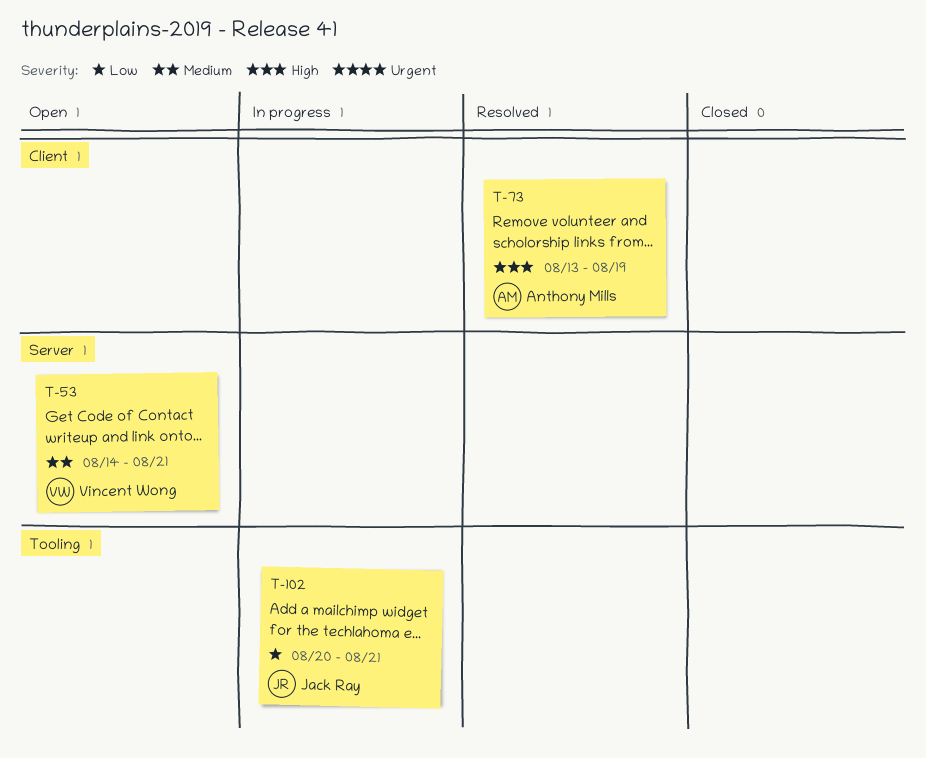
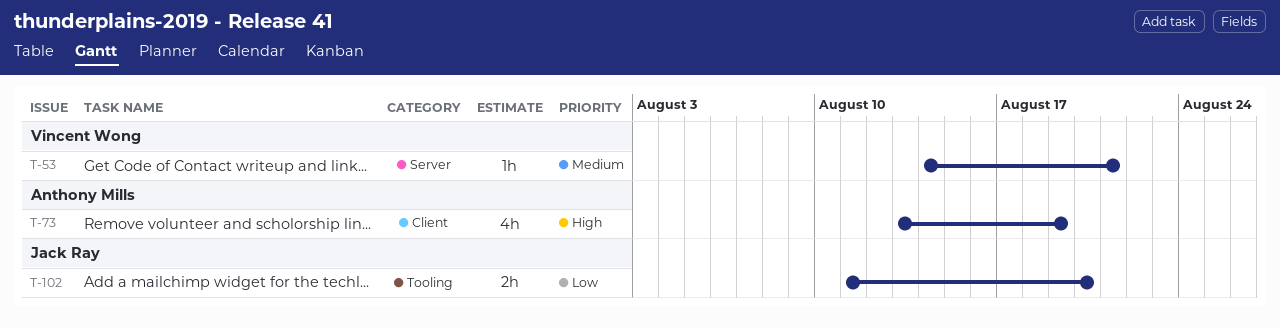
T-102, start: Aug 20 -> Aug 11
T-102, due: Aug 21 -> Aug 20

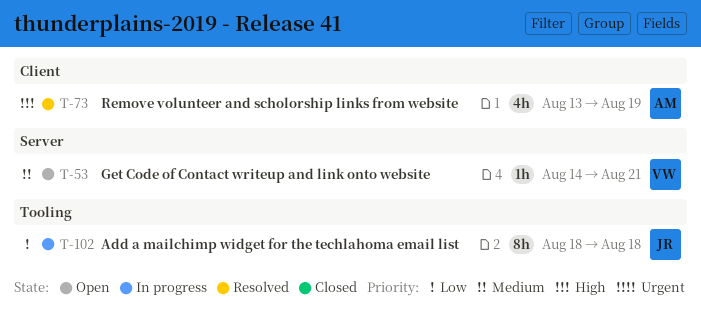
T-102, estimate: 2h -> 8h
T-102, start: Aug 11 -> Aug 18
T-102, due: Aug 20 -> Aug 18

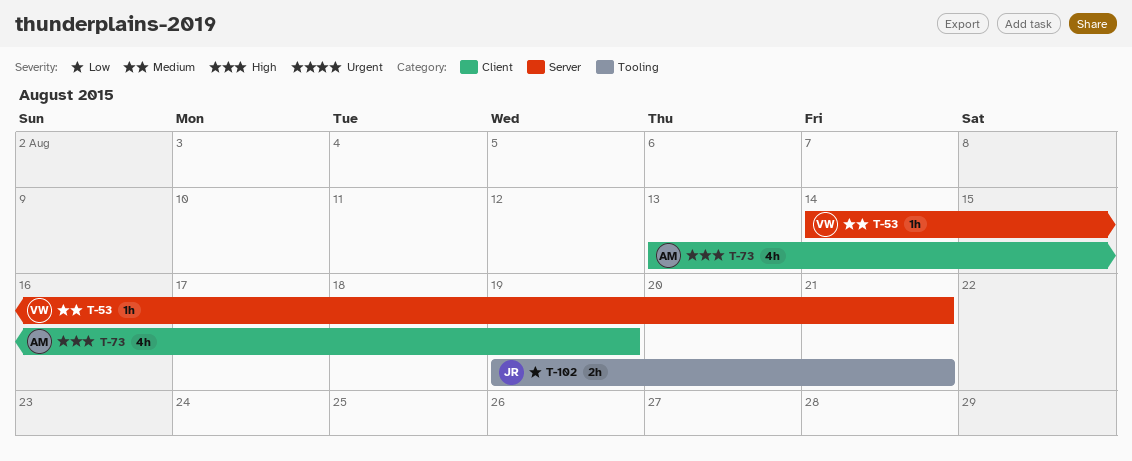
T-102, estimate: 8h -> 2h
T-102, start: Aug 18 -> Aug 19
T-102, due: Aug 18 -> Aug 21

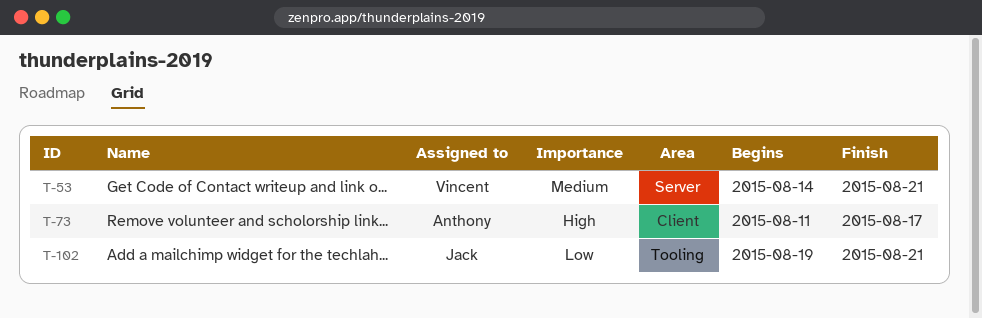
T-73, start: Aug 13 -> Aug 11
T-73, due: Aug 19 -> Aug 17

